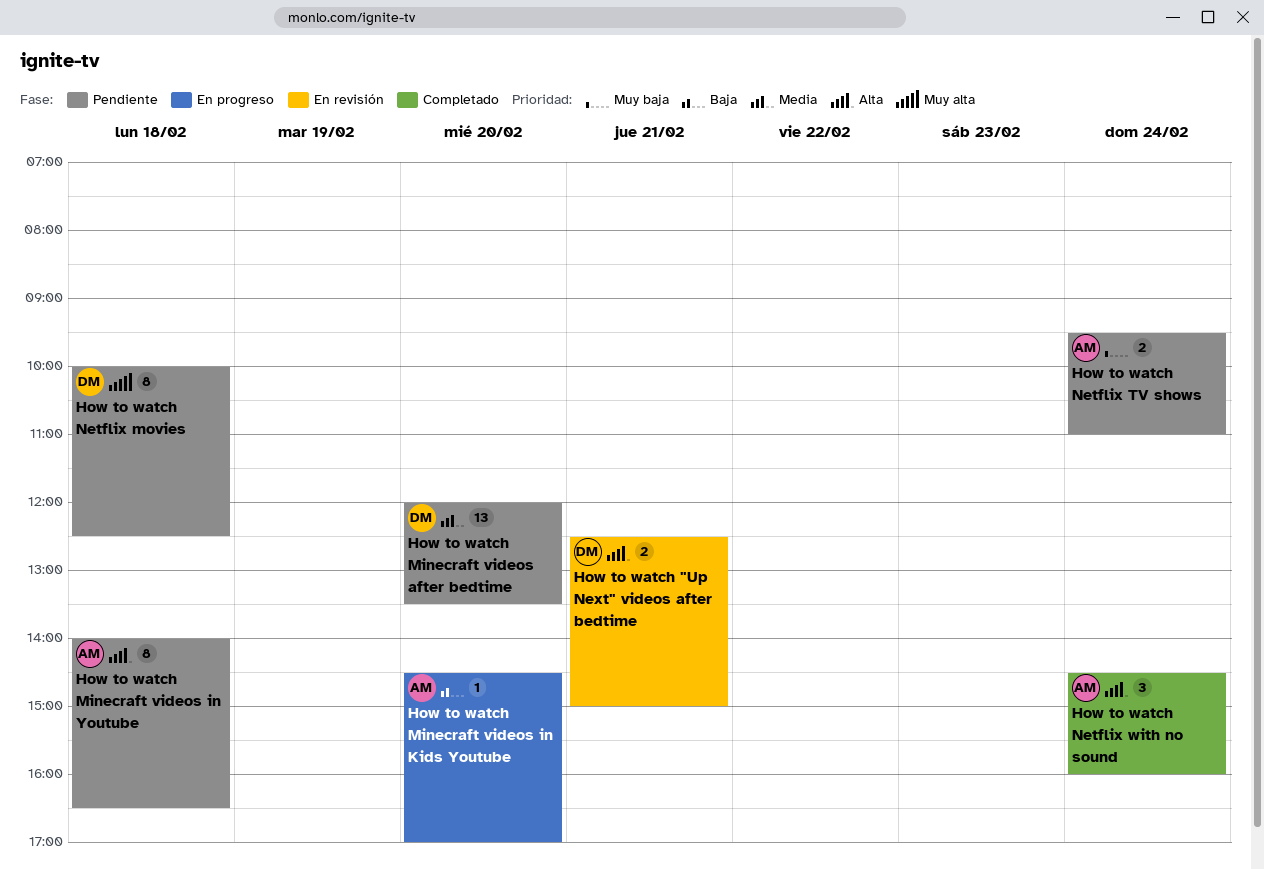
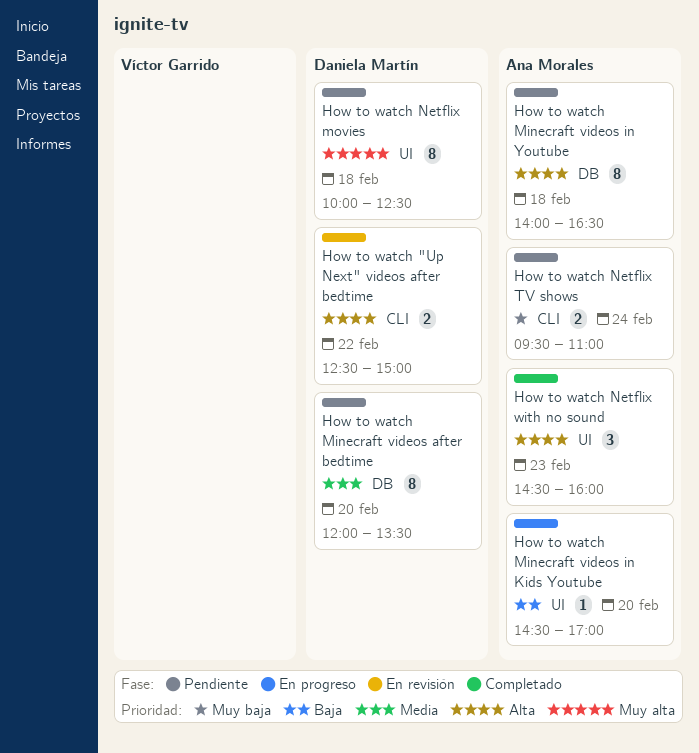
How to watch "Up Next" videos after bedtime, day: Feb 21 -> Feb 22
How to watch Minecraft videos after bedtime, estimate: 13 -> 8
How to watch Netflix with no sound, day: Feb 24 -> Feb 23

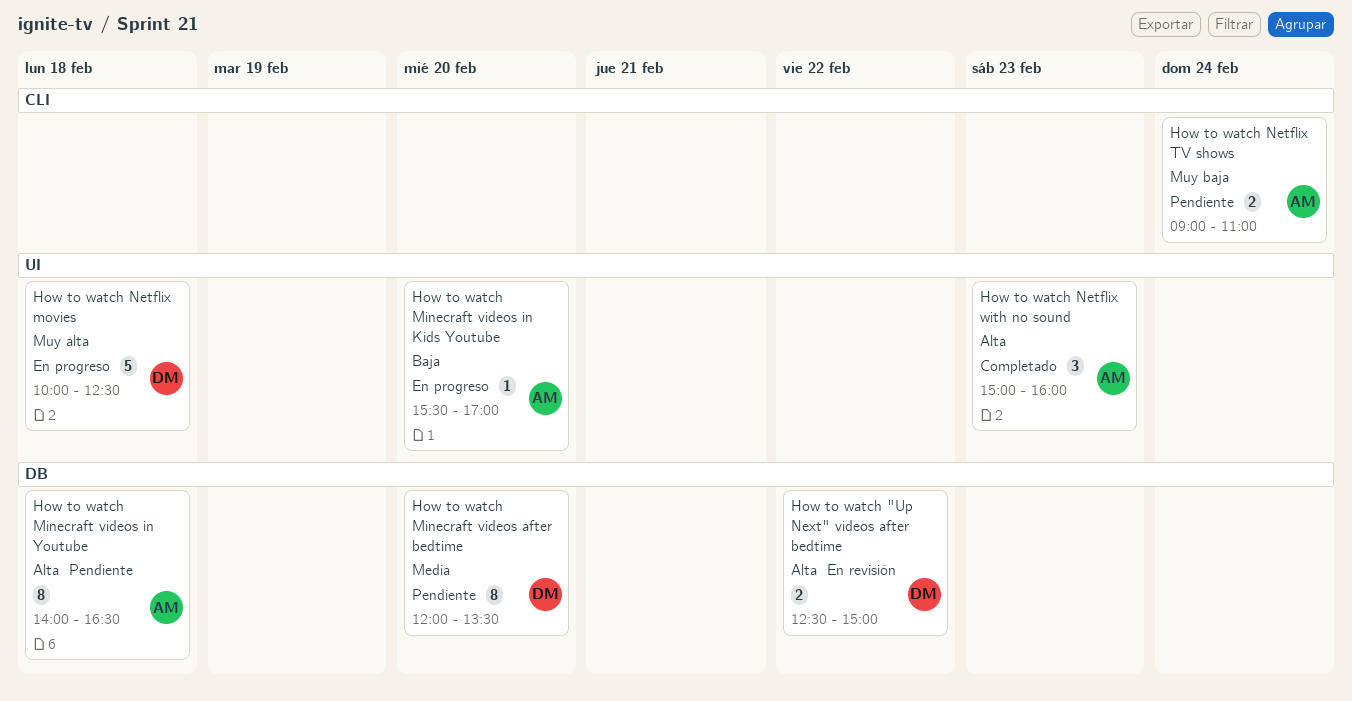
How to watch "Up Next" videos after bedtime, label: CLI -> DB
How to watch Minecraft videos in Kids Youtube, begins: 14:30 -> 15:30
How to watch Netflix movies, status: Pendiente -> En progreso
How to watch Netflix movies, estimate: 8 -> 5
How to watch Netflix TV shows, begins: 09:30 -> 09:00
How to watch Netflix with no sound, begins: 14:30 -> 15:00

